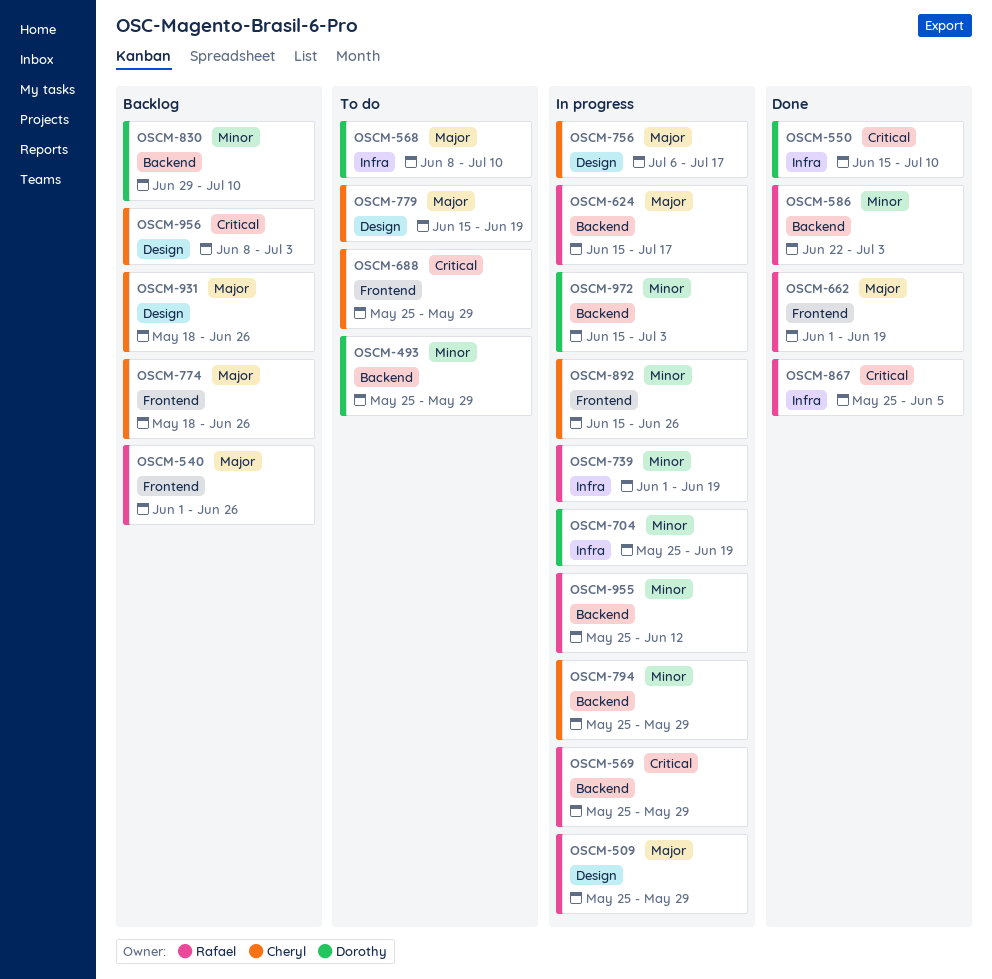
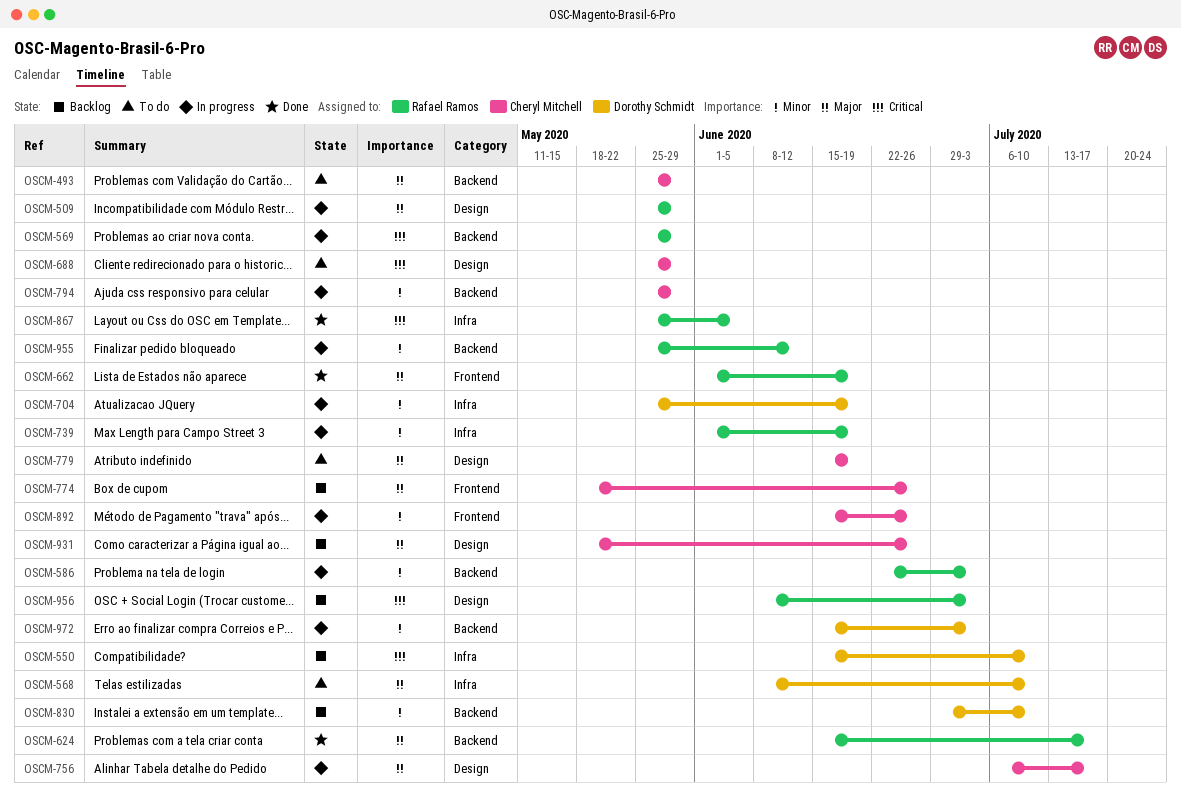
OSCM-493, owner: Dorothy Schmidt -> Cheryl Mitchell
OSCM-493, priority: Minor -> Major
OSCM-540: present -> none
OSCM-550, status: Done -> Backlog
OSCM-586, status: Done -> In progress
OSCM-624, status: In progress -> Done
OSCM-688, label: Frontend -> Design
OSCM-956, owner: Cheryl Mitchell -> Rafael Ramos

